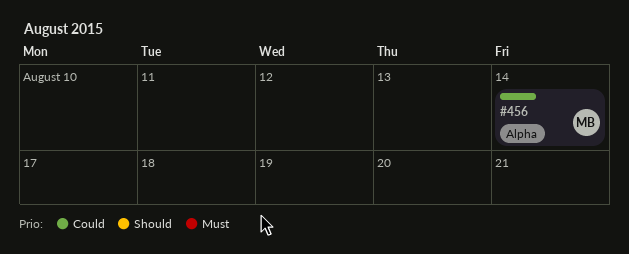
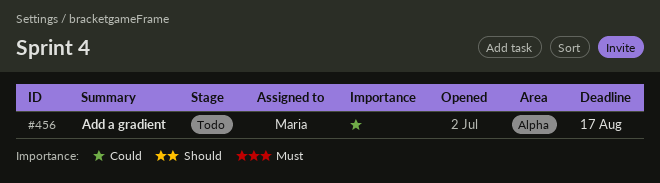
#456, due: Aug 14 -> Aug 17

